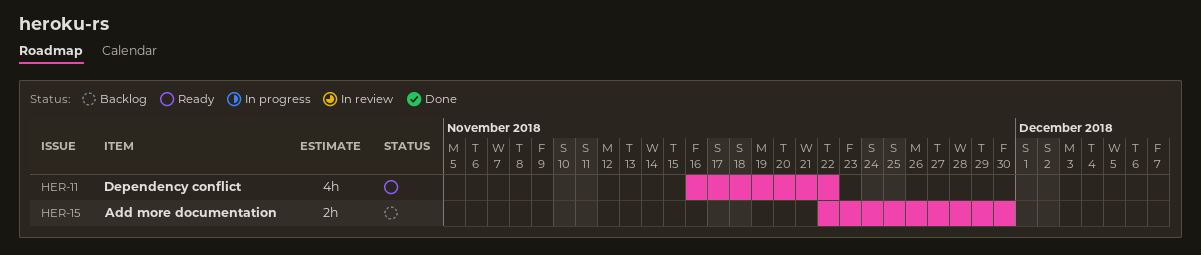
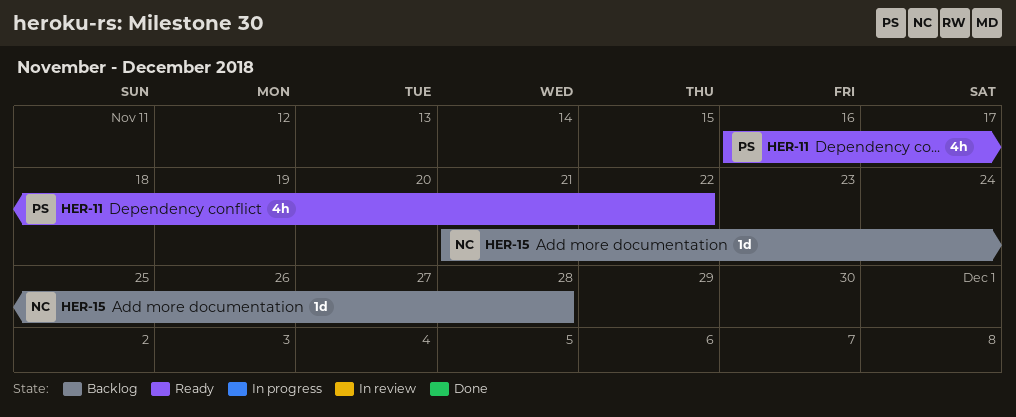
HER-15, estimate: 2h -> 1d
HER-15, start: Nov 22 -> Nov 21
HER-15, due: Nov 30 -> Nov 28

